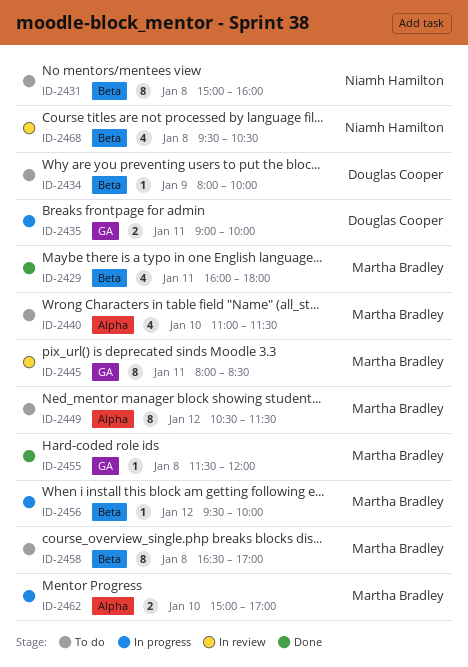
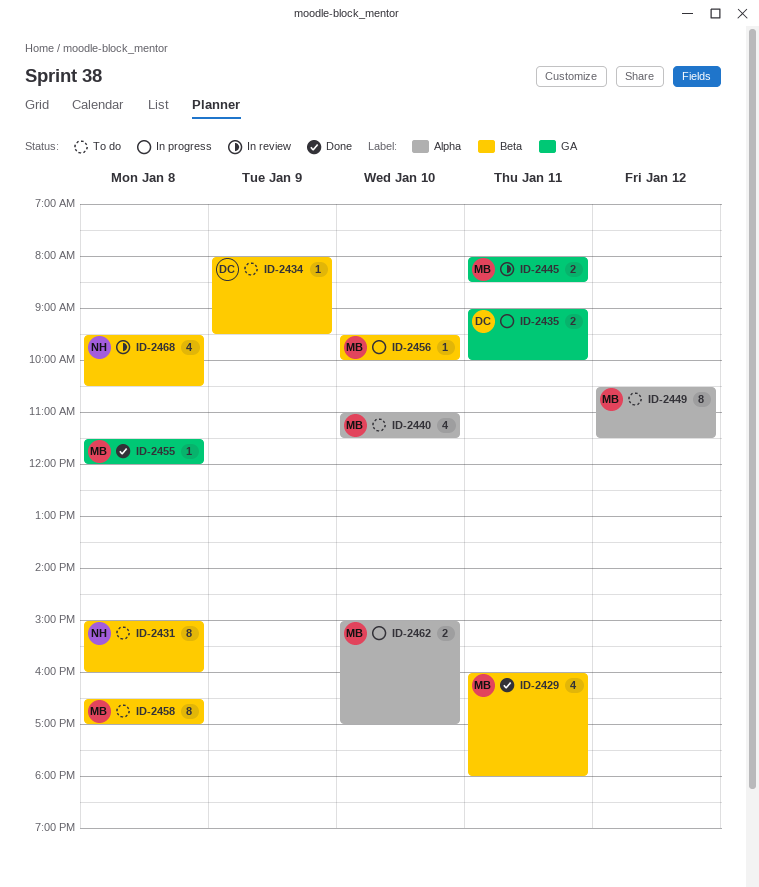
ID-2434, ends: 10:00 -> 09:30
ID-2445, estimate: 8 -> 2
ID-2456, day: Jan 12 -> Jan 10

